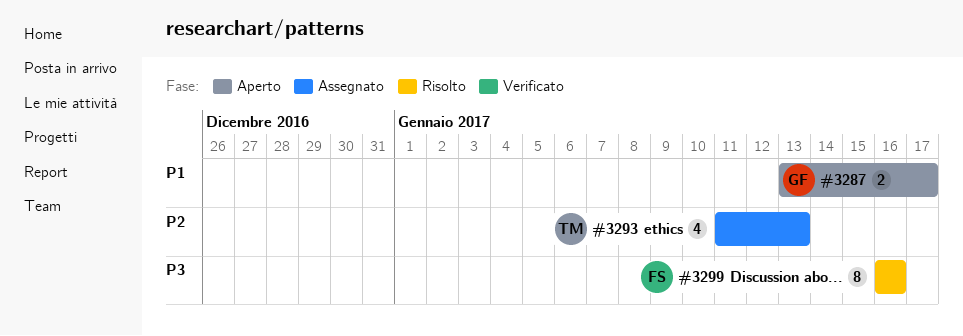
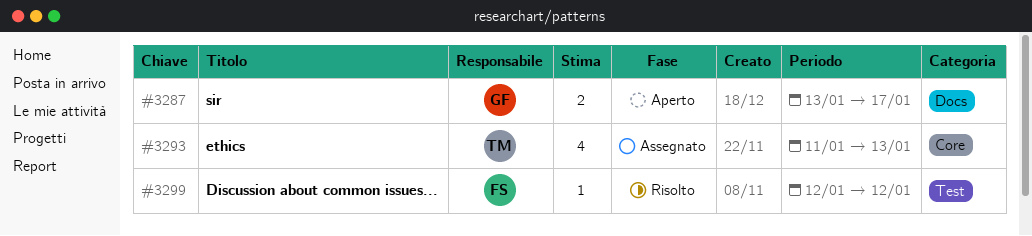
#3299, estimate: 8 -> 1
#3299, start: Jan 16 -> Jan 12
#3299, due: Jan 16 -> Jan 12

